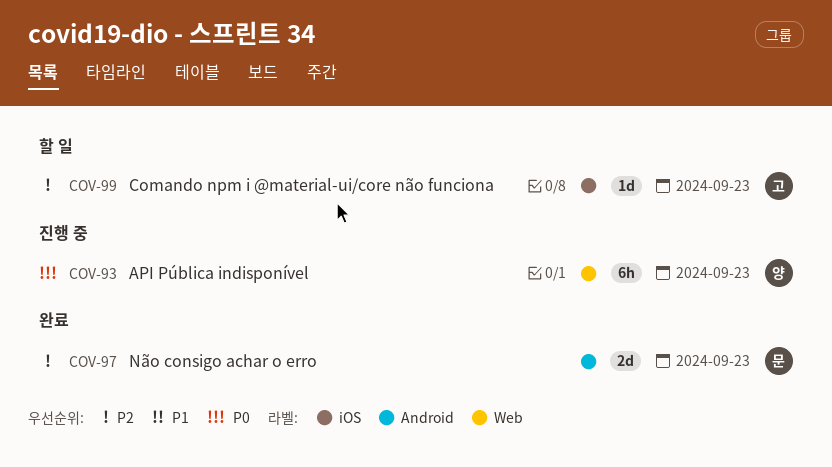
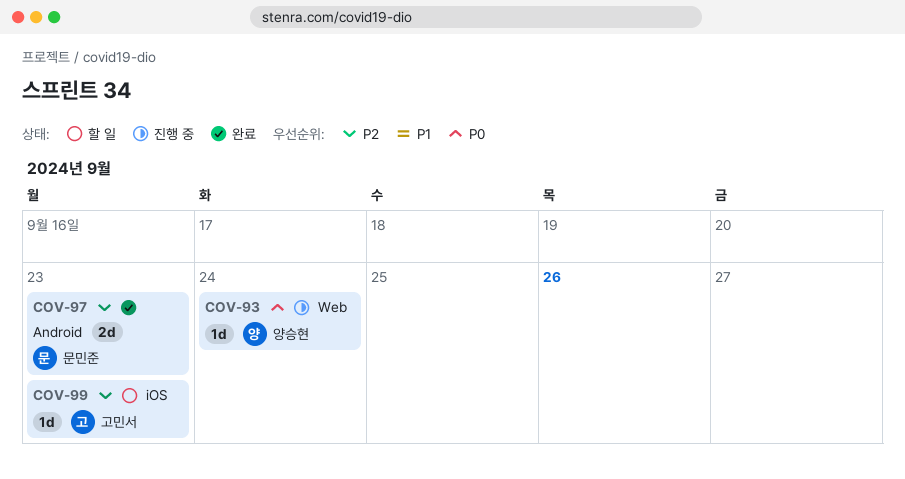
COV-93, estimate: 6h -> 1d
COV-93, due: Sep 23 -> Sep 24

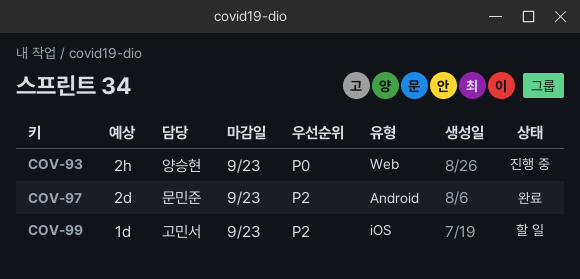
COV-93, estimate: 1d -> 2h
COV-93, due: Sep 24 -> Sep 23

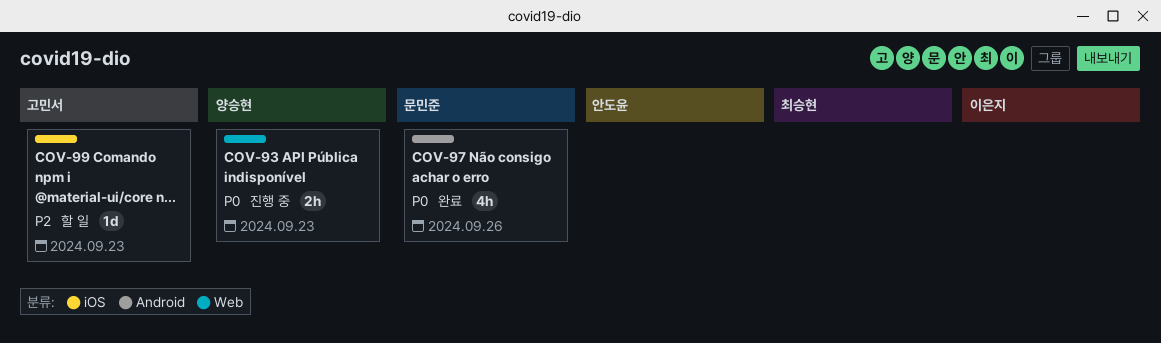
COV-97, priority: P2 -> P0
COV-97, estimate: 2d -> 4h
COV-97, due: Sep 23 -> Sep 26

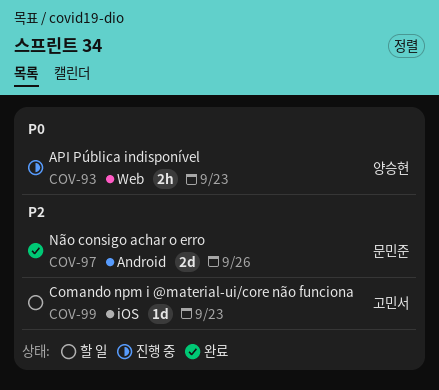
COV-97, priority: P0 -> P2
COV-97, estimate: 4h -> 2d

